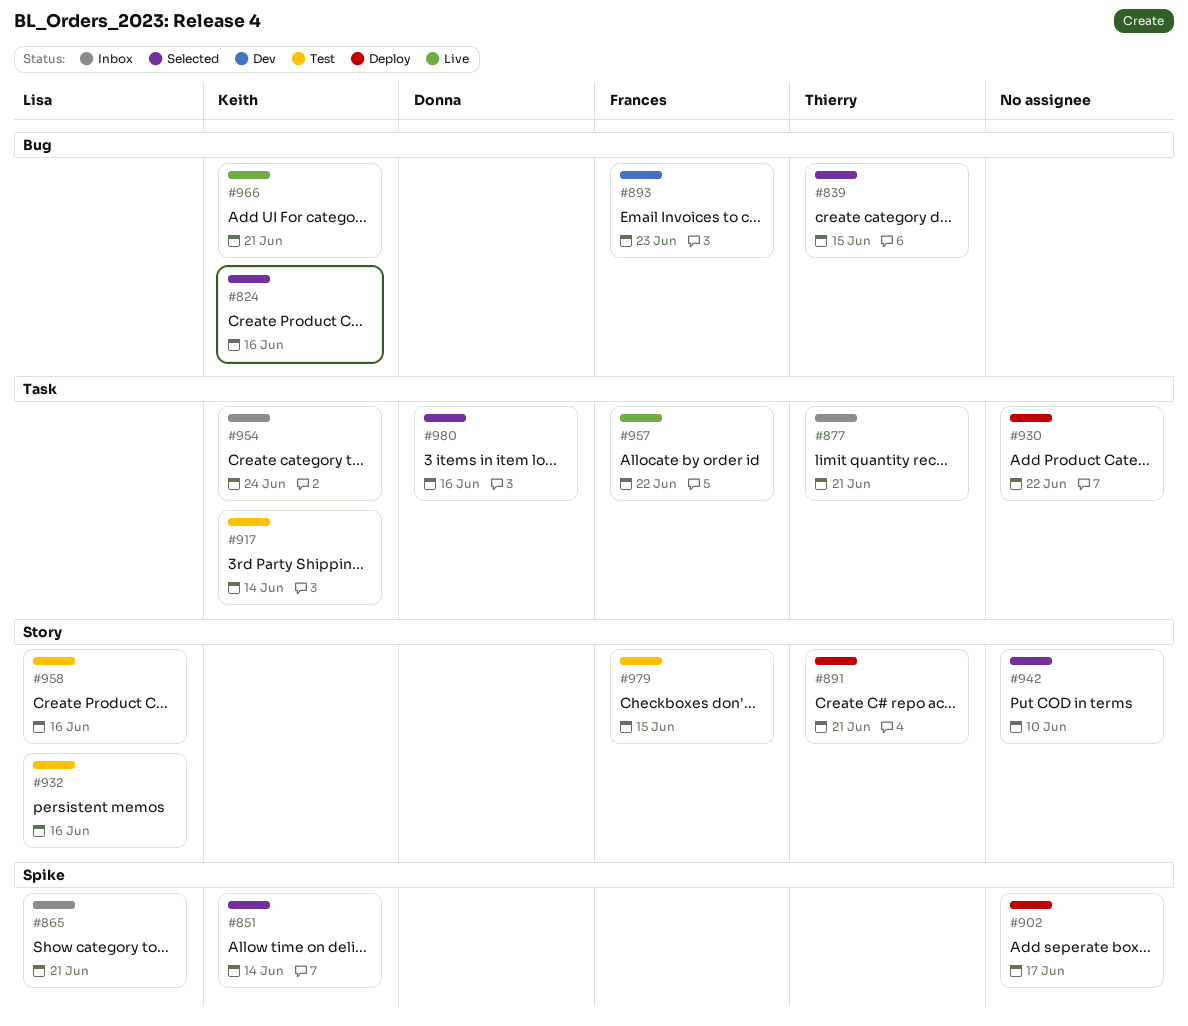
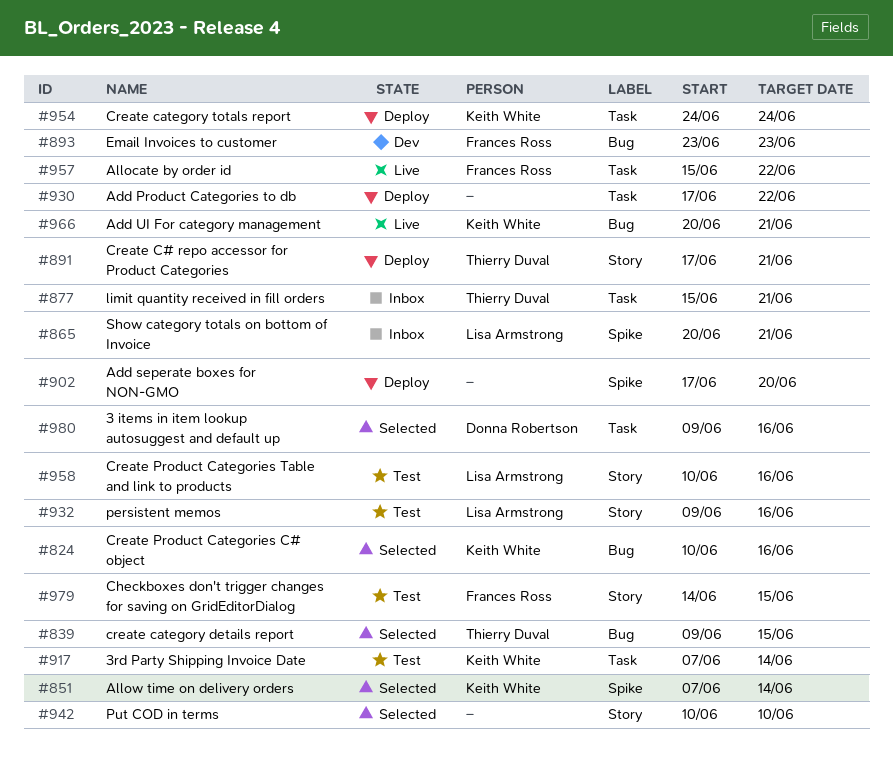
#902, due: Jun 17 -> Jun 20
#954, status: Inbox -> Deploy

